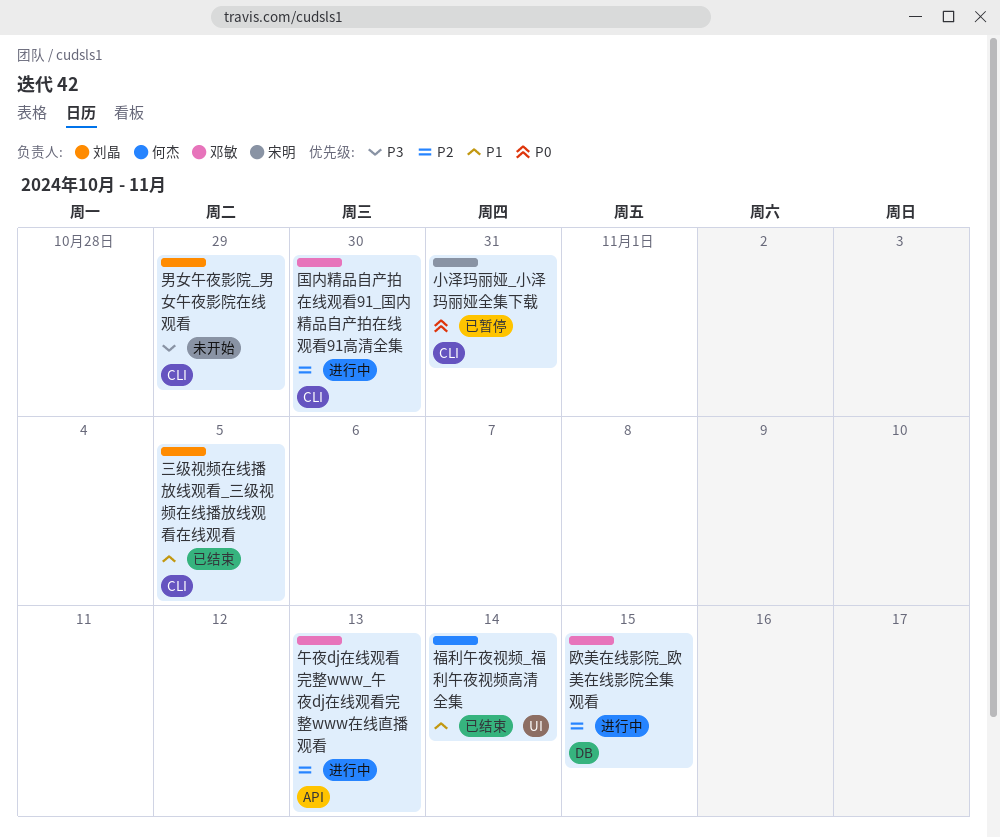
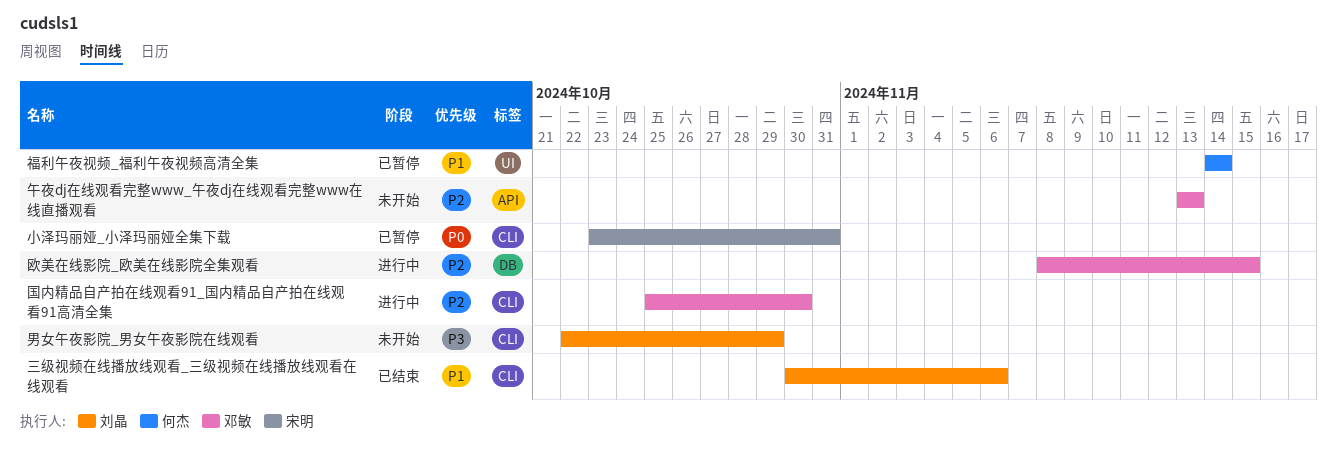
三级视频在线播放线观看_三级视频在线播放线观看在线观看, due: Nov 5 -> Nov 6
午夜dj在线观看完整www_午夜dj在线观看完整www在线直播观看, status: 进行中 -> 未开始
福利午夜视频_福利午夜视频高清全集, status: 已结束 -> 已暂停

